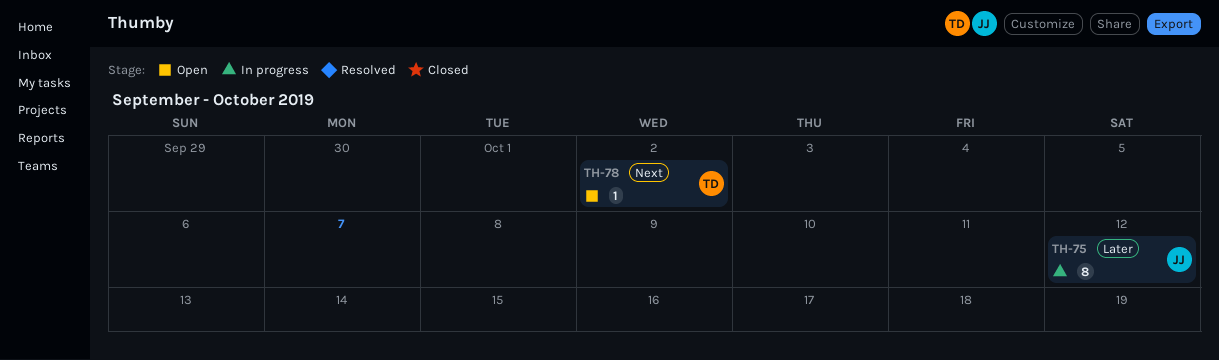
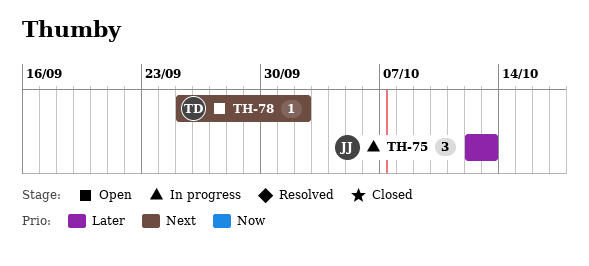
TH-75, estimate: 8 -> 3
TH-75, due: Oct 12 -> Oct 13

